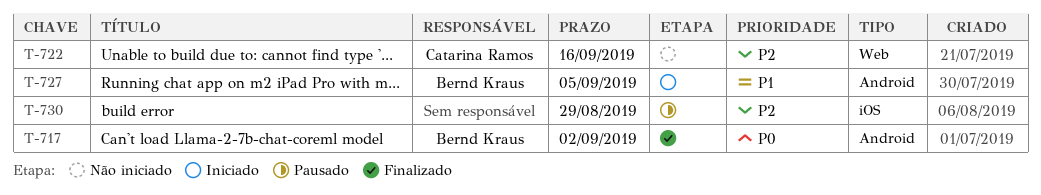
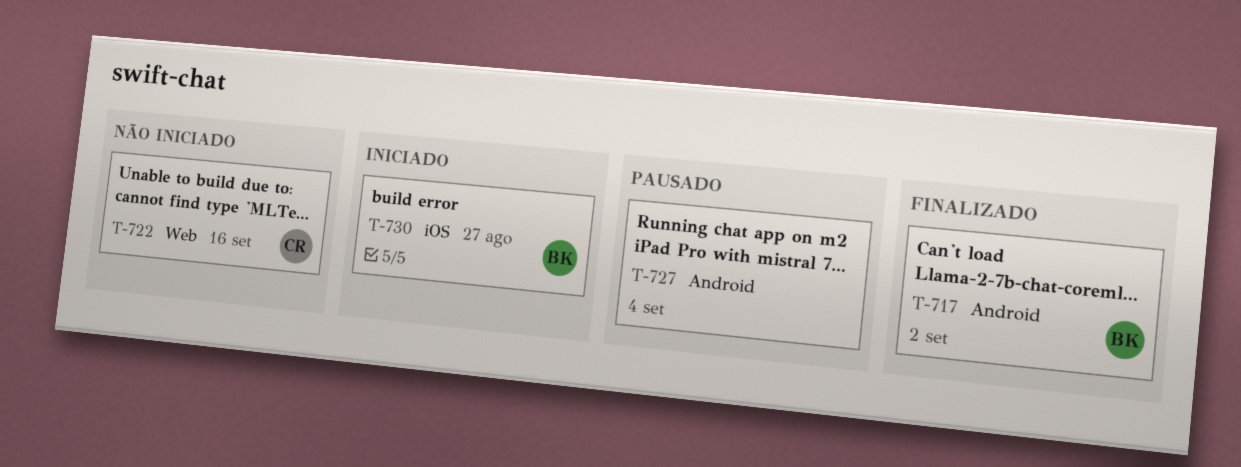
T-727, status: Iniciado -> Pausado
T-727, owner: Bernd Kraus -> none
T-727, due: Sep 5 -> Sep 4
T-730, status: Pausado -> Iniciado
T-730, owner: none -> Bernd Kraus
T-730, due: Aug 29 -> Aug 27

